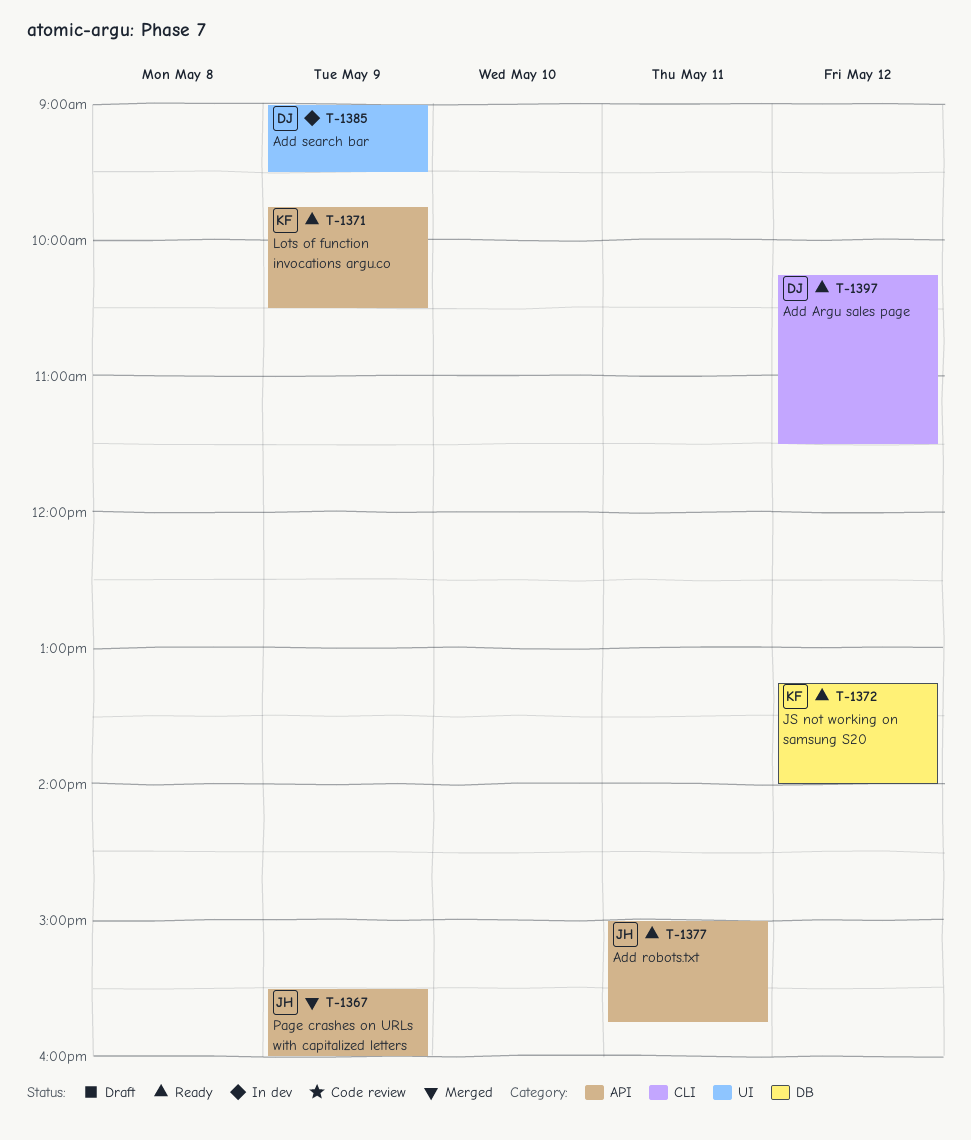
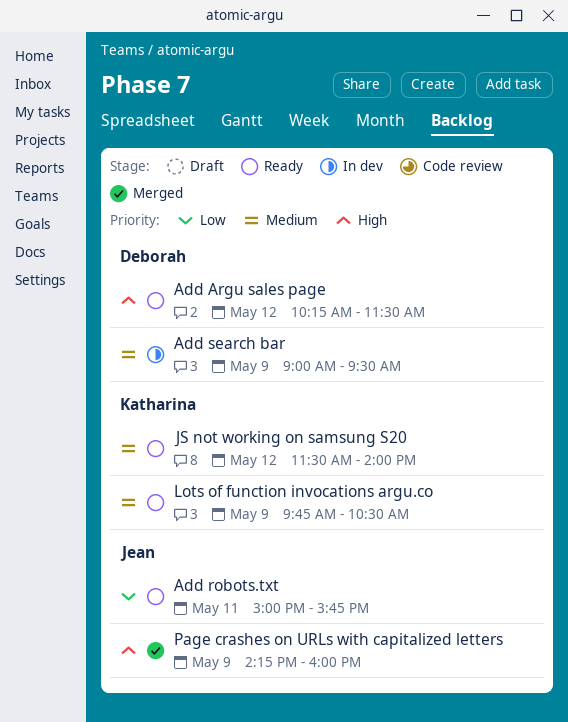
JS not working on samsung S20, begins: 13:15 -> 11:30
Page crashes on URLs with capitalized letters, begins: 15:30 -> 14:15

